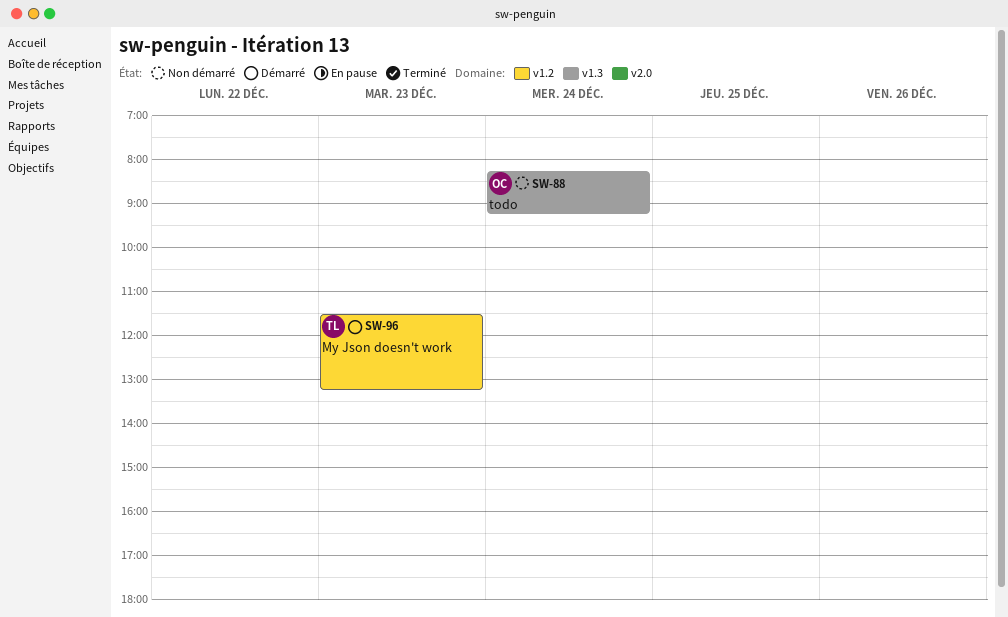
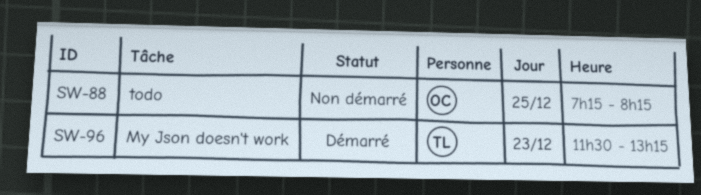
SW-88, day: Dec 24 -> Dec 25
SW-88, begins: 08:15 -> 07:15
SW-88, ends: 09:15 -> 08:15

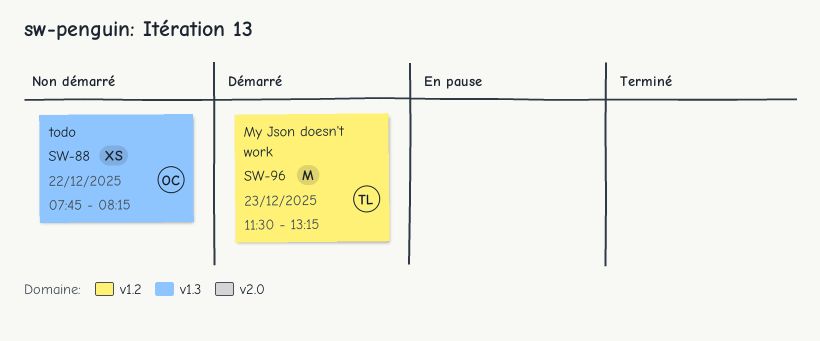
SW-88, day: Dec 25 -> Dec 22
SW-88, begins: 07:15 -> 07:45

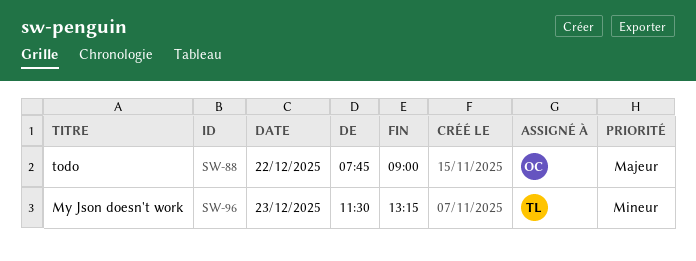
SW-88, ends: 08:15 -> 09:00

